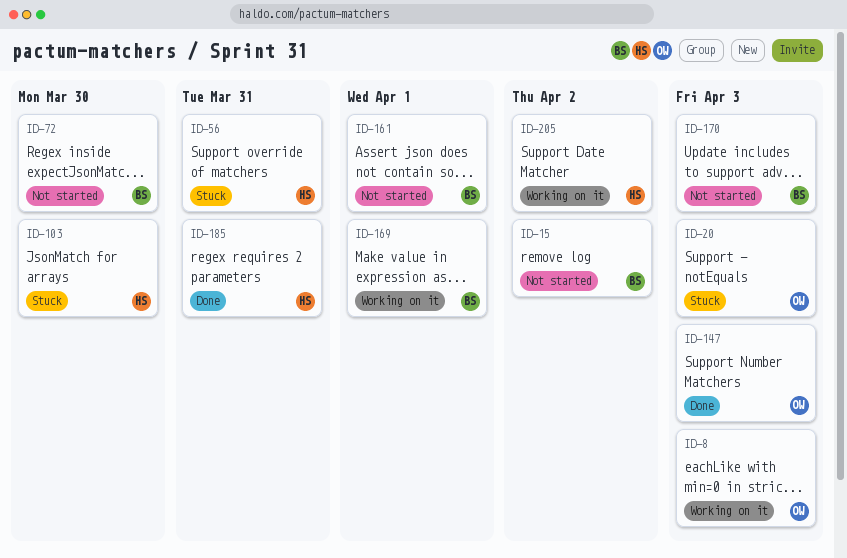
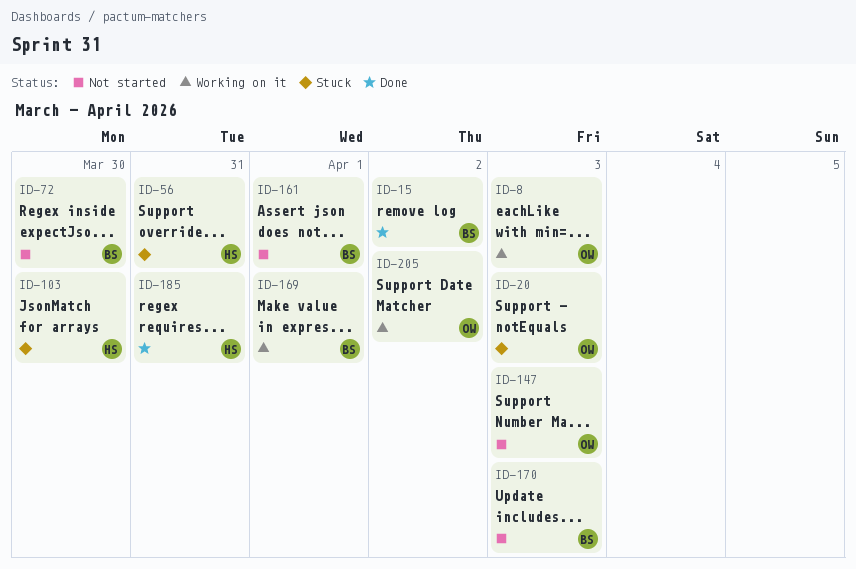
ID-15, status: Not started -> Done
ID-147, status: Done -> Not started
ID-205, owner: HS -> OW

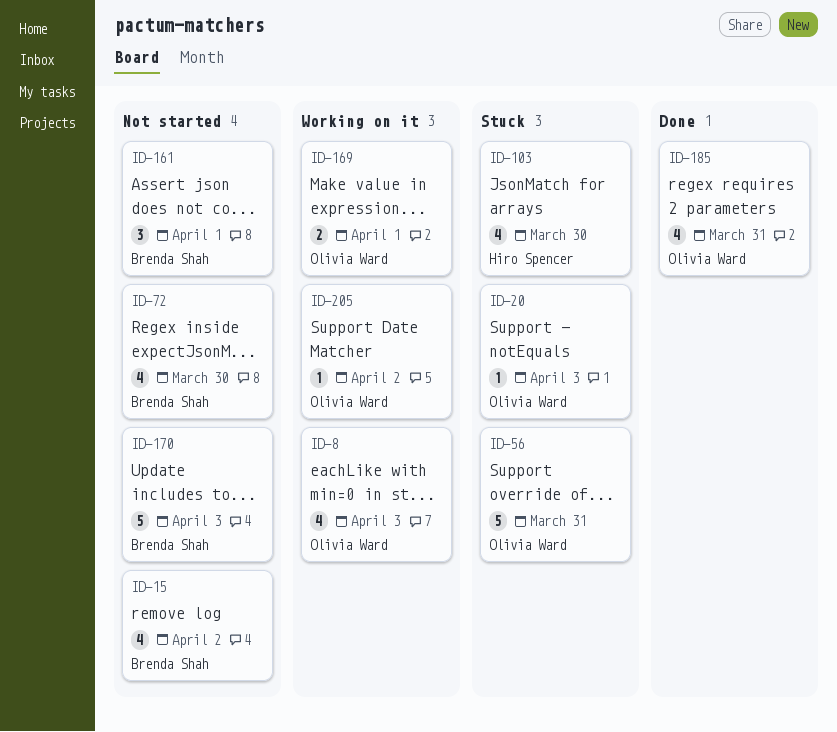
ID-15, status: Done -> Not started
ID-56, owner: Hiro Spencer -> Olivia Ward
ID-147: present -> none
ID-169, owner: Brenda Shah -> Olivia Ward
ID-185, owner: Hiro Spencer -> Olivia Ward

